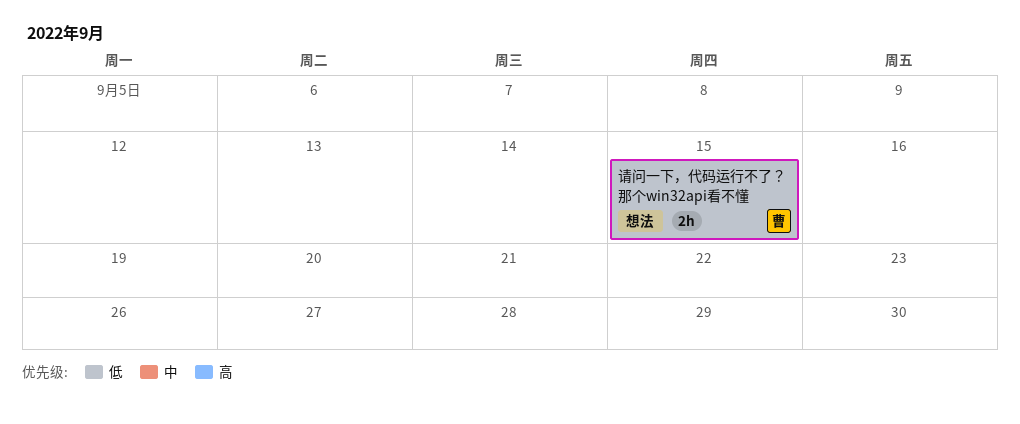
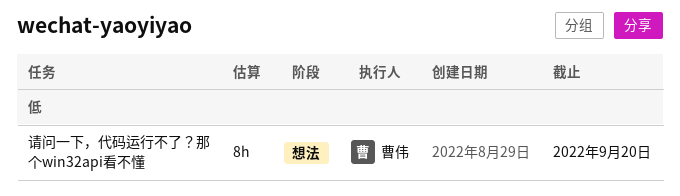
请问一下，代码运行不了？那个win32api看不懂, estimate: 2h -> 8h
请问一下，代码运行不了？那个win32api看不懂, due: Sep 15 -> Sep 20

